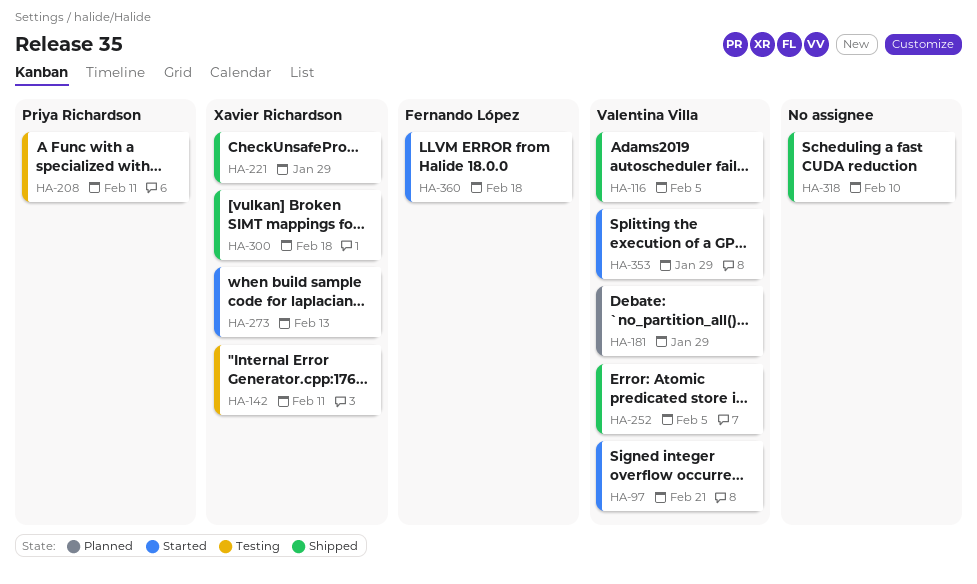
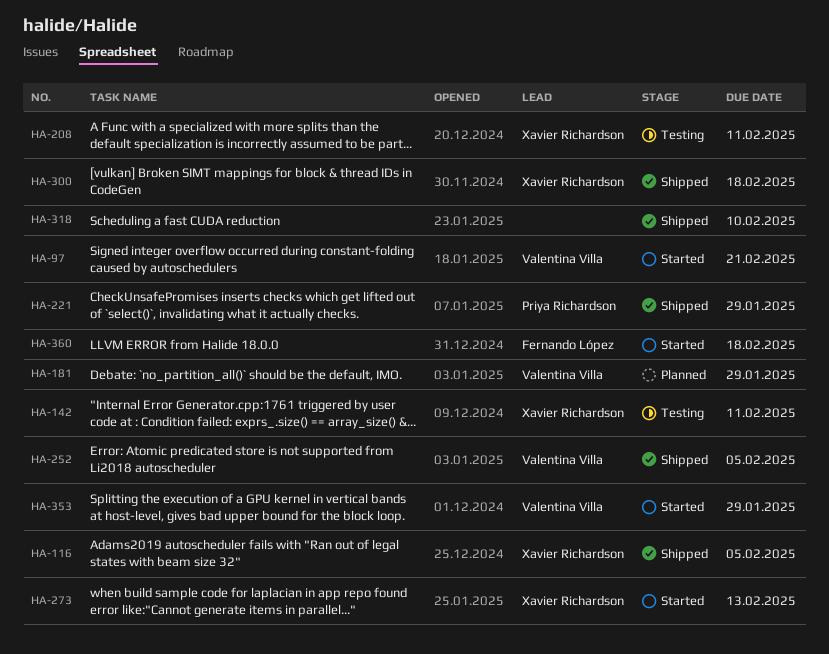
HA-116, owner: Valentina Villa -> Xavier Richardson
HA-208, owner: Priya Richardson -> Xavier Richardson
HA-221, owner: Xavier Richardson -> Priya Richardson

